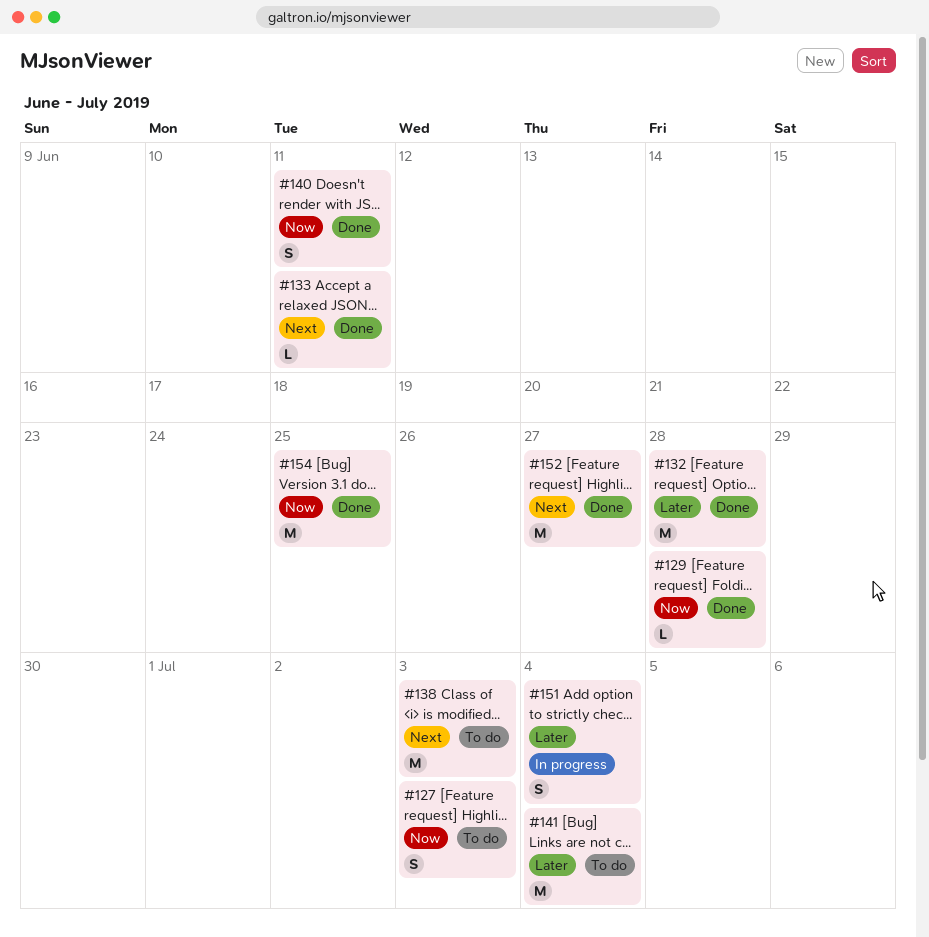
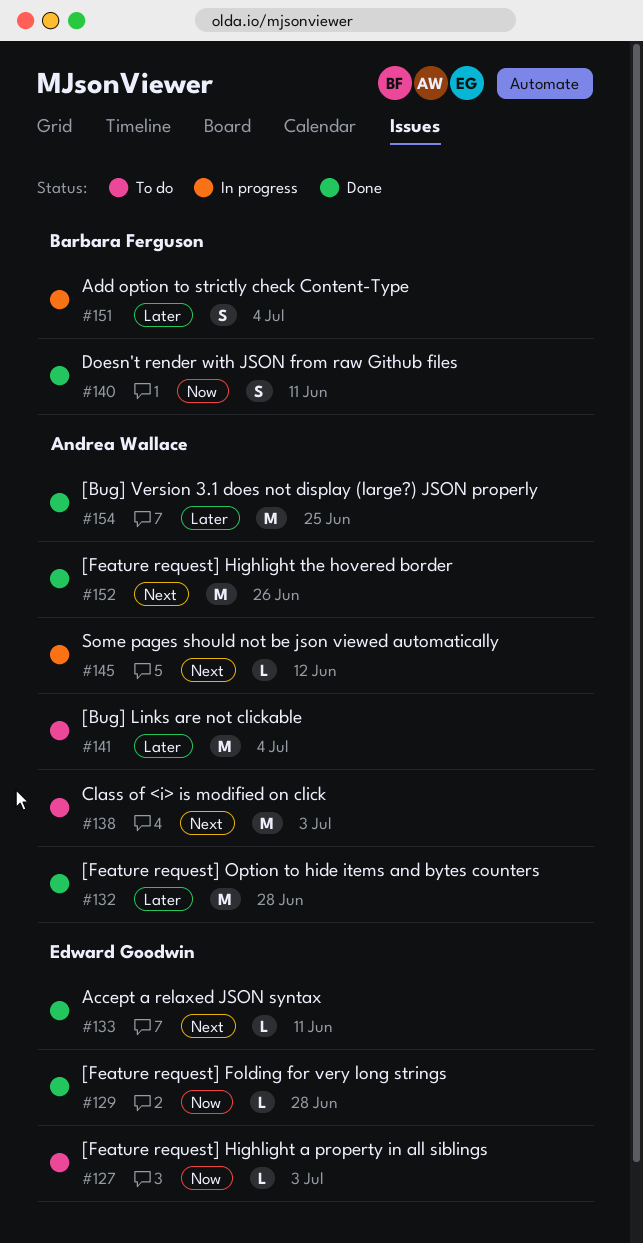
#127, estimate: S -> L
#145: none -> present
#152, due: Jun 27 -> Jun 26
#154, priority: Now -> Later

